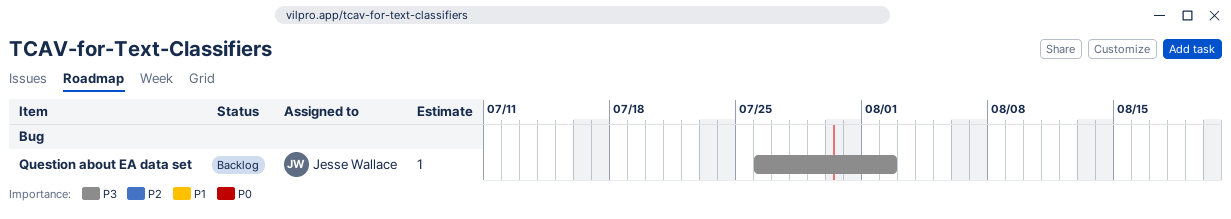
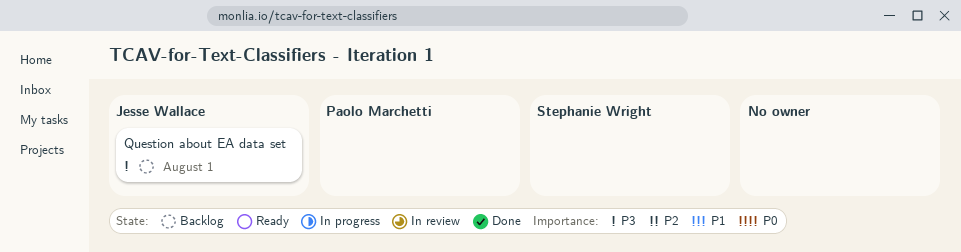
Question about EA data set, due: Aug 2 -> Aug 1

